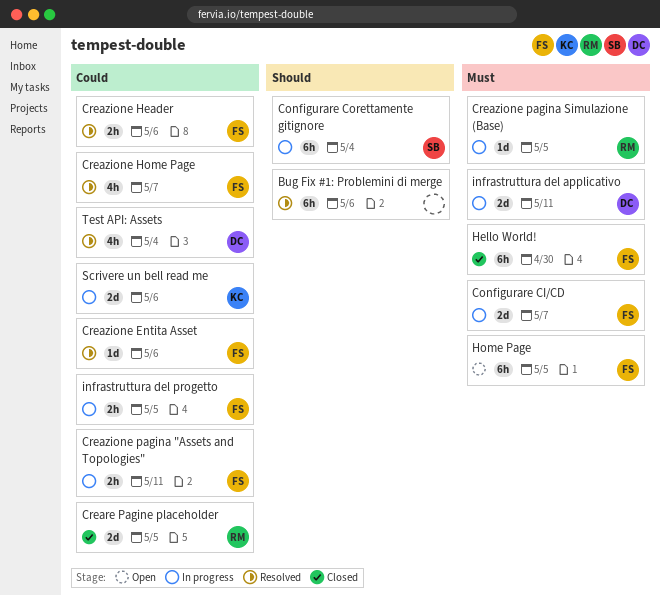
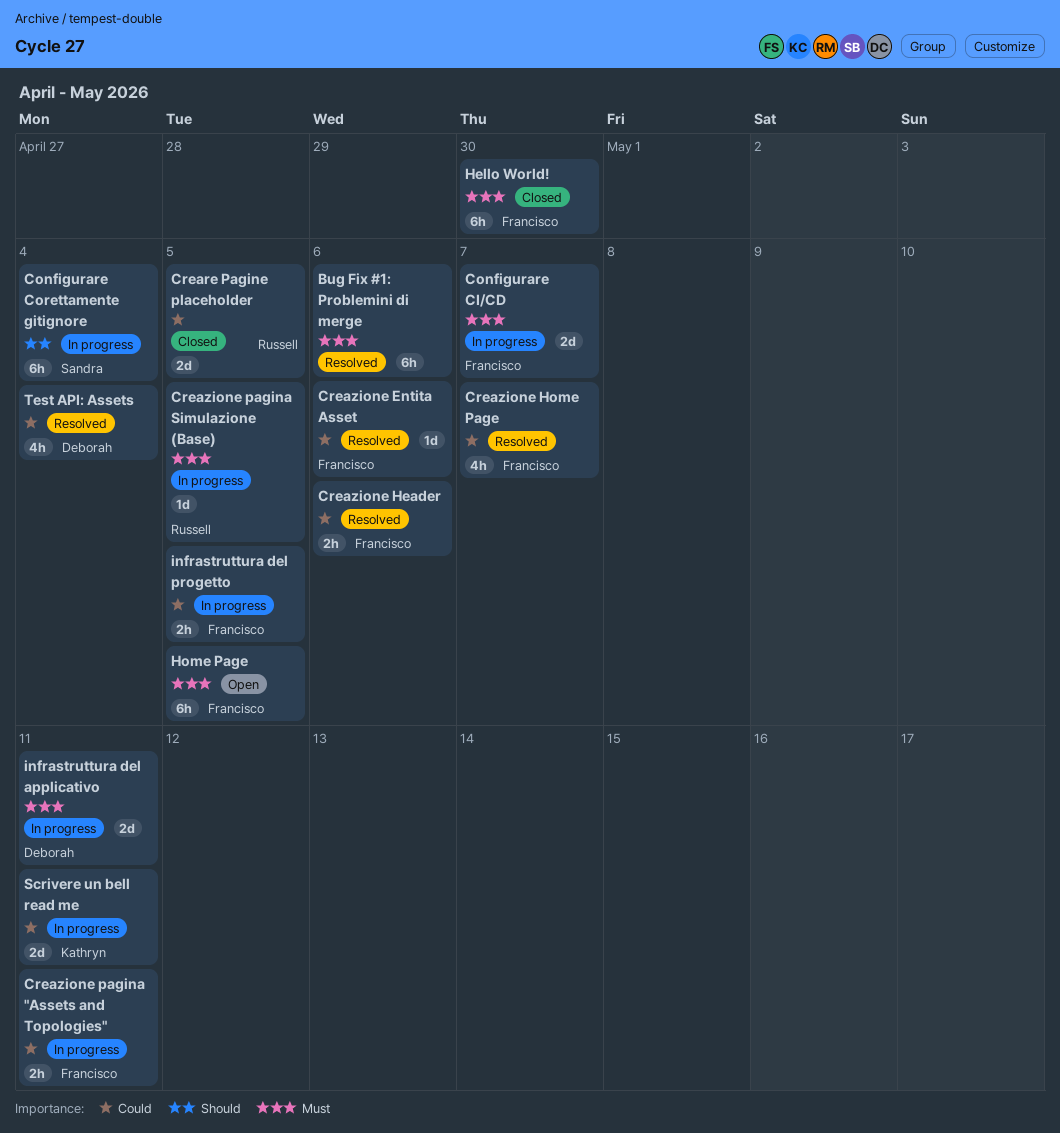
Bug Fix #1: Problemini di merge, priority: Should -> Must
Scrivere un bell read me, due: May 6 -> May 11

